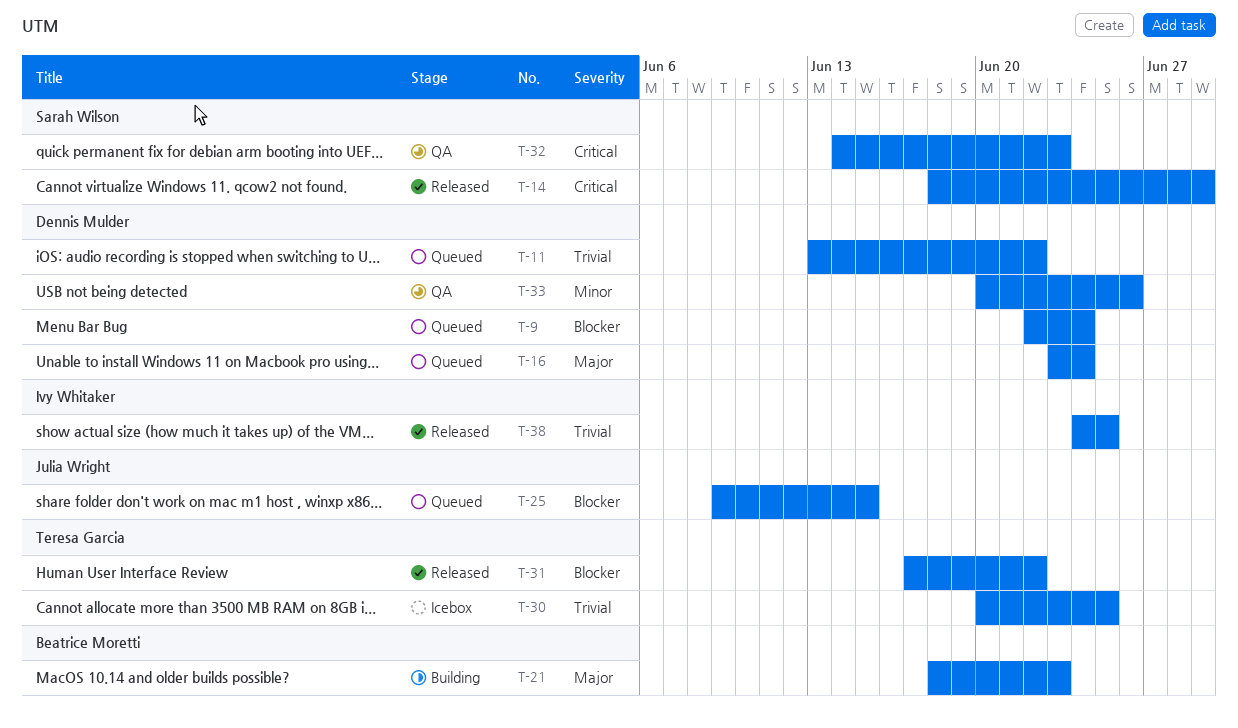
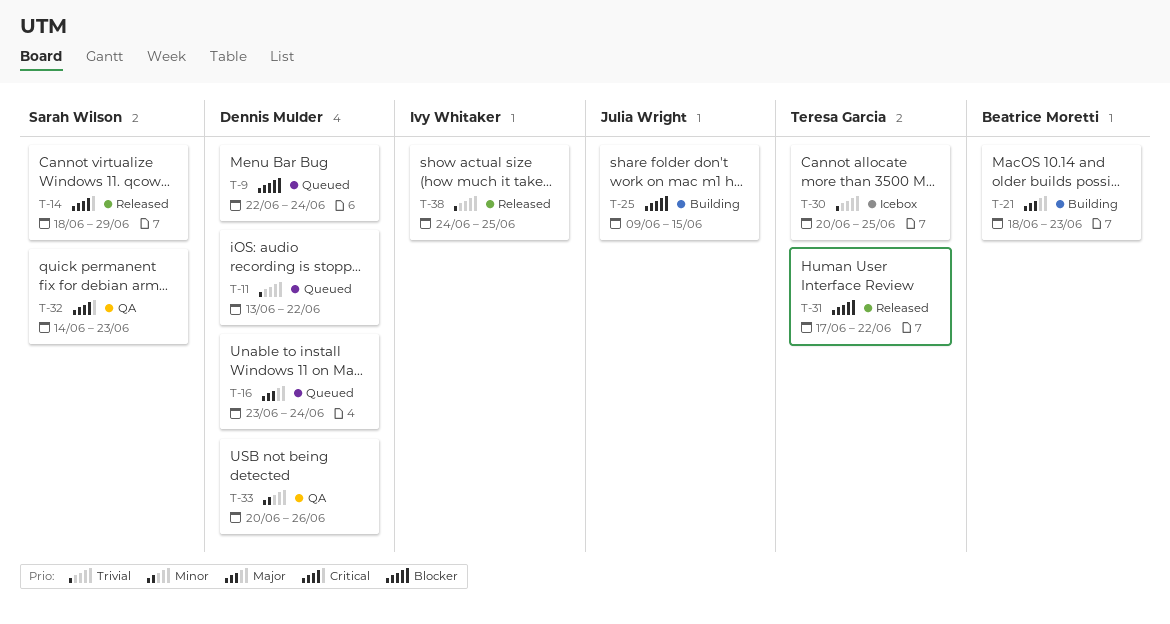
T-25, status: Queued -> Building

